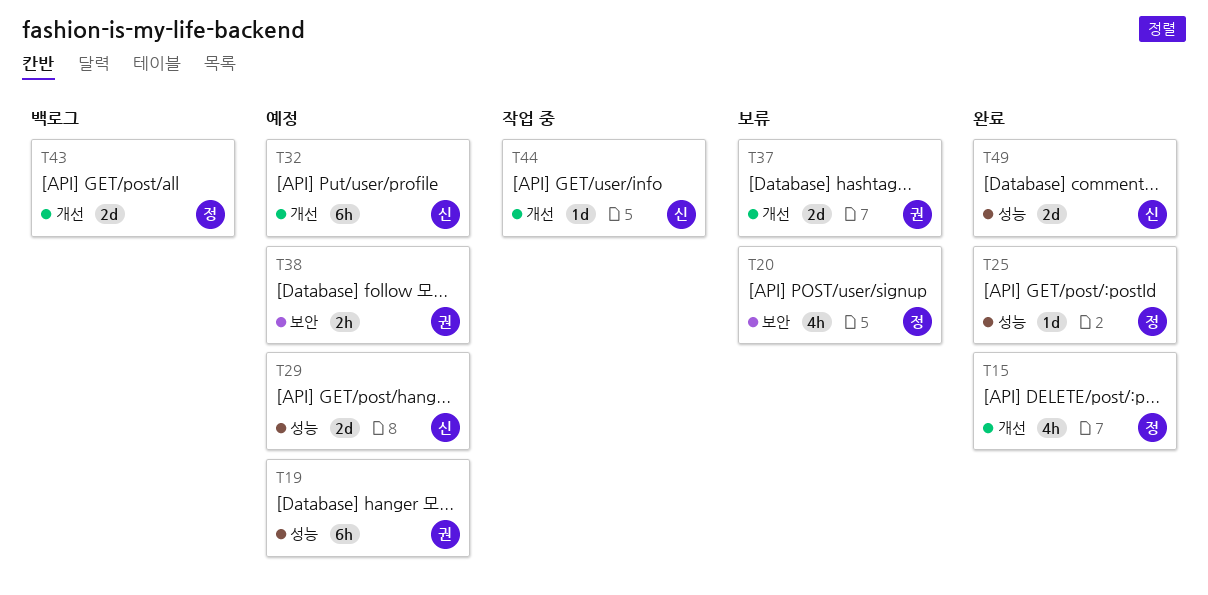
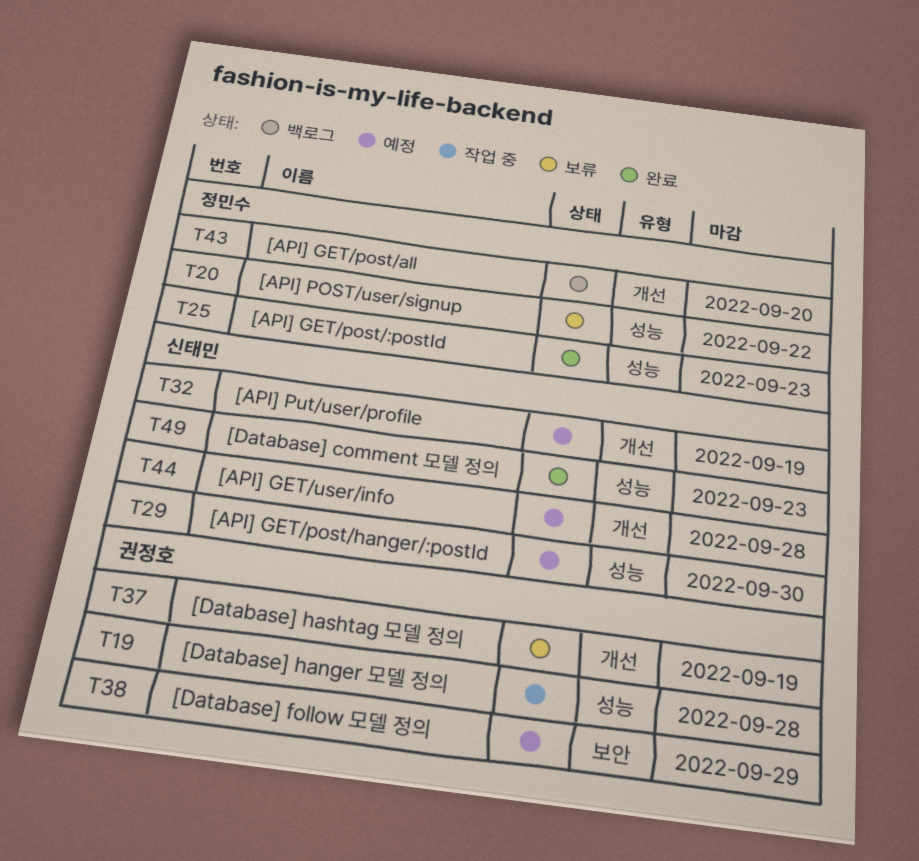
T15: present -> none
T19, status: 예정 -> 작업 중
T20, label: 보안 -> 성능
T44, status: 작업 중 -> 예정

